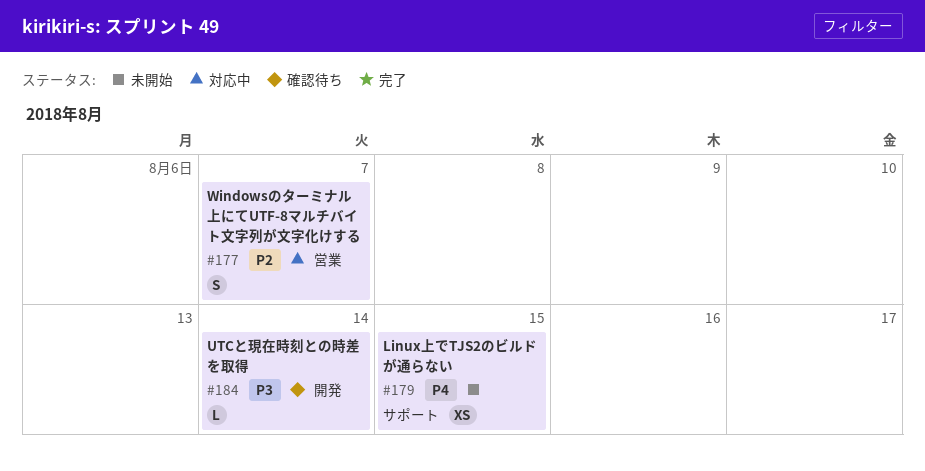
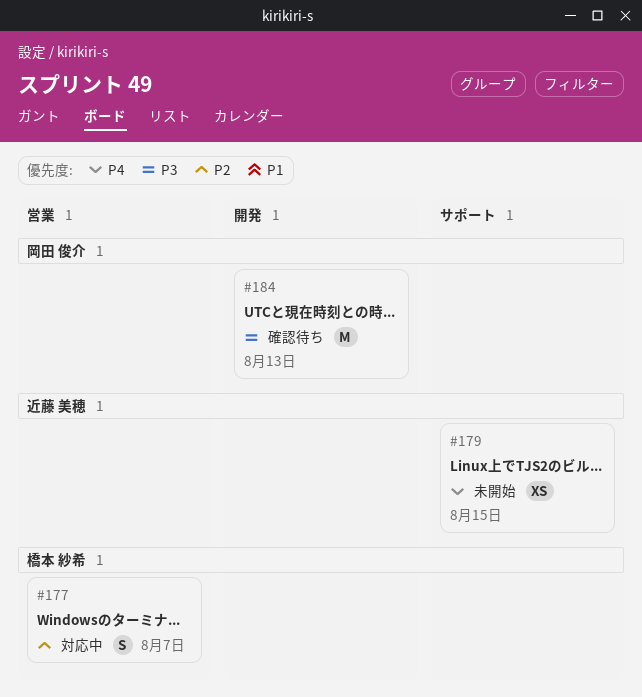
#184, estimate: L -> M
#184, due: Aug 14 -> Aug 13

